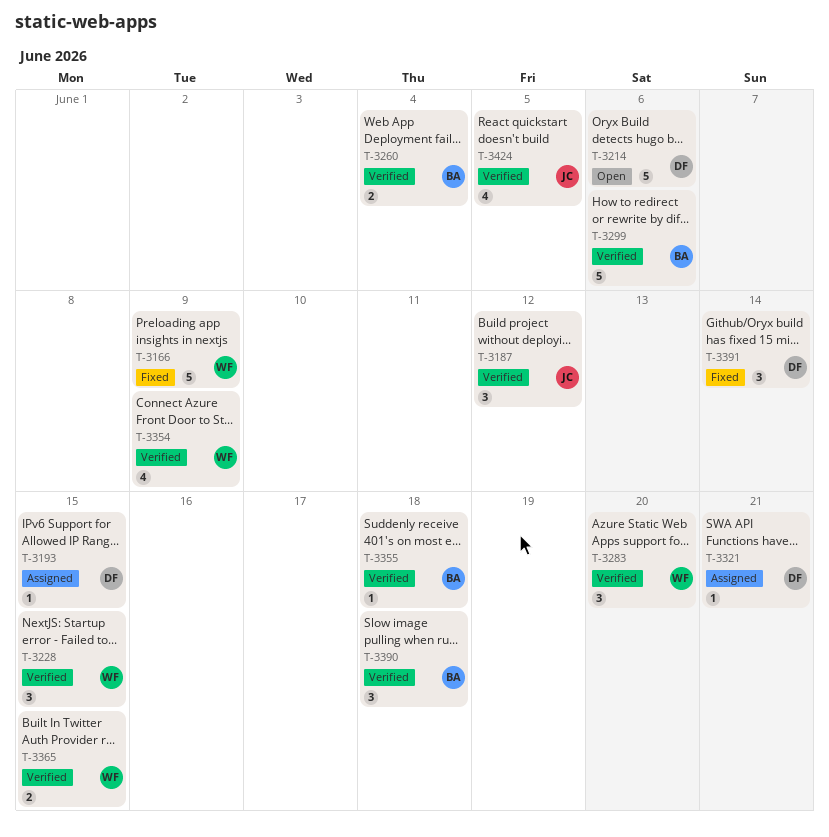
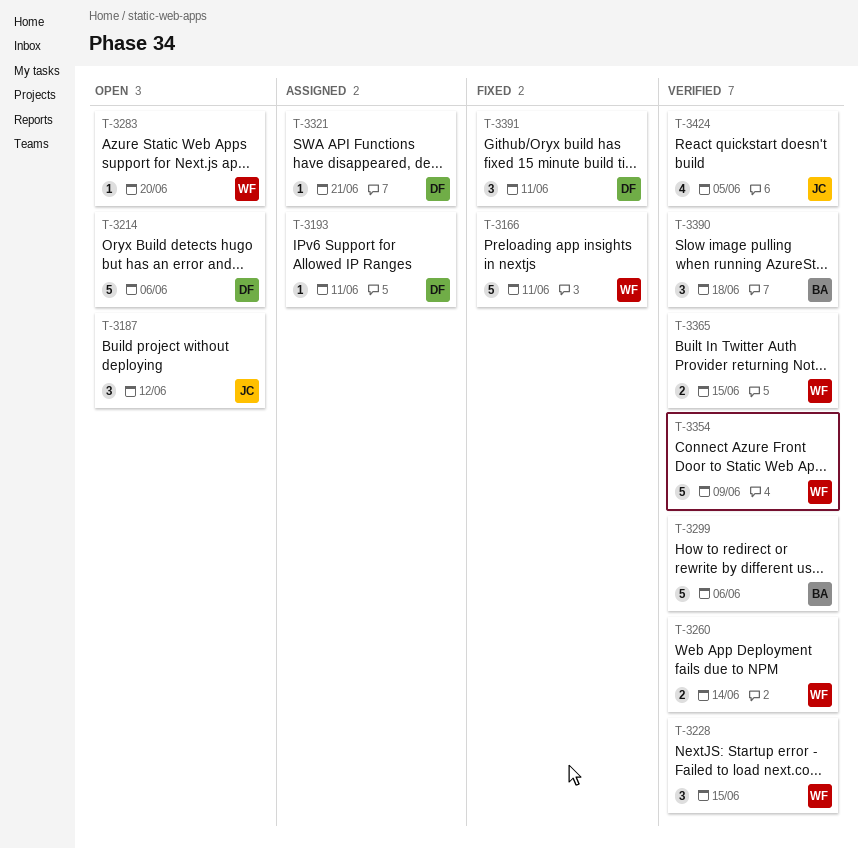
T-3166, due: Jun 9 -> Jun 11
T-3187, status: Verified -> Open
T-3193, due: Jun 15 -> Jun 11
T-3260, owner: BA -> WF
T-3260, due: Jun 4 -> Jun 14
T-3283, status: Verified -> Open
T-3283, estimate: 3 -> 1
T-3354, estimate: 4 -> 5
T-3355: present -> none
T-3391, due: Jun 14 -> Jun 11

